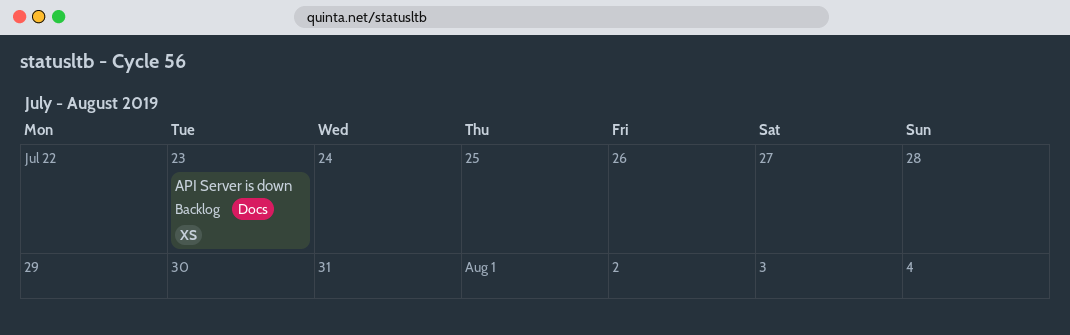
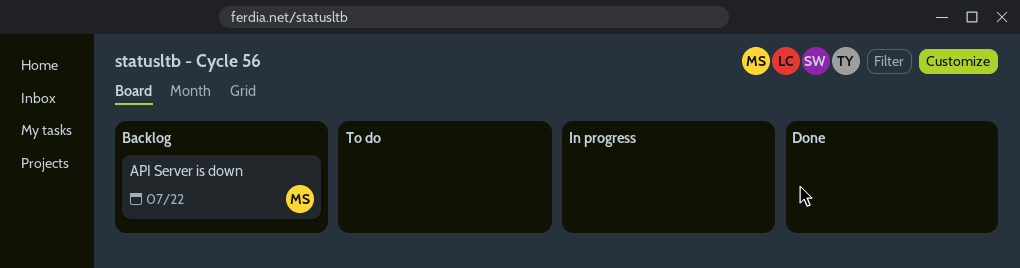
API Server is down, due: Jul 23 -> Jul 22

